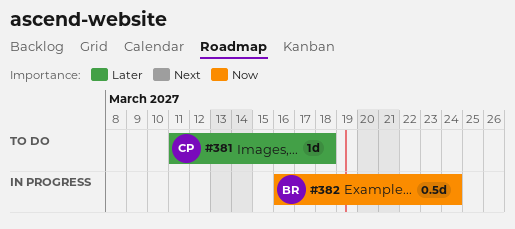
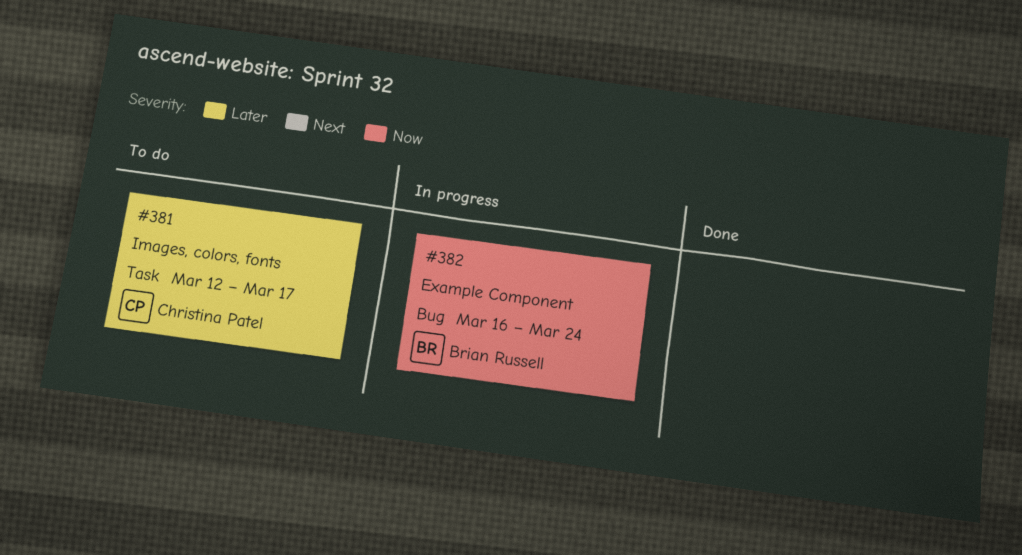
#381, start: Mar 11 -> Mar 12
#381, due: Mar 18 -> Mar 17

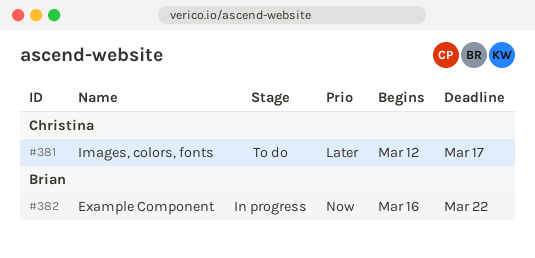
#382, due: Mar 24 -> Mar 22

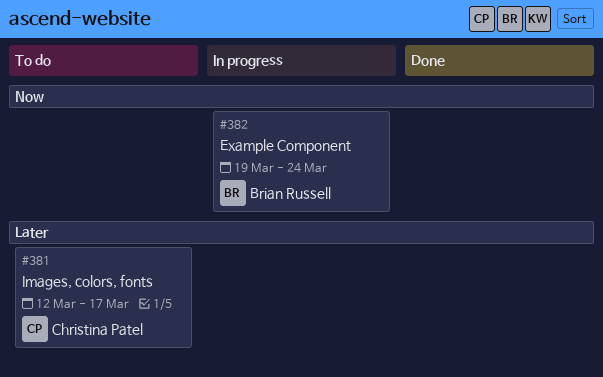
#382, start: Mar 16 -> Mar 19
#382, due: Mar 22 -> Mar 24

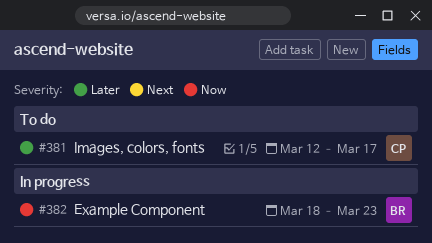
#382, start: Mar 19 -> Mar 18
#382, due: Mar 24 -> Mar 23

